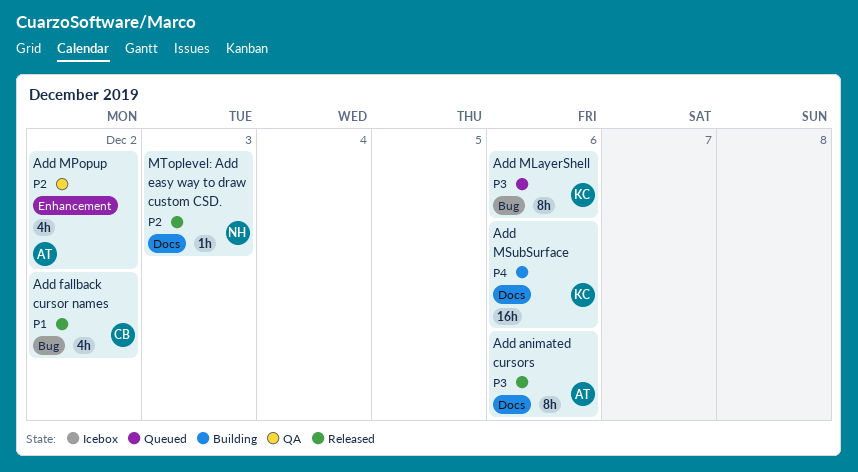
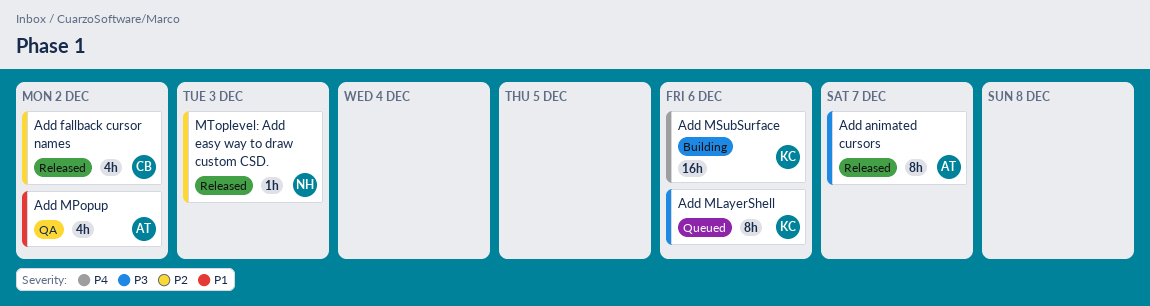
Add animated cursors, due: Dec 6 -> Dec 7
Add fallback cursor names, priority: P1 -> P2
Add MPopup, priority: P2 -> P1

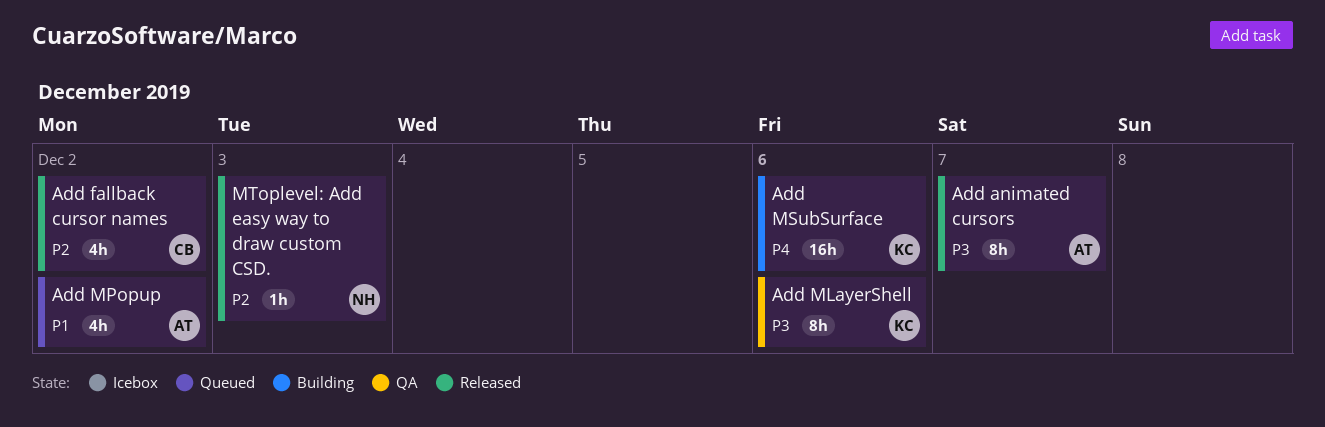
Add MLayerShell, status: Queued -> QA
Add MPopup, status: QA -> Queued

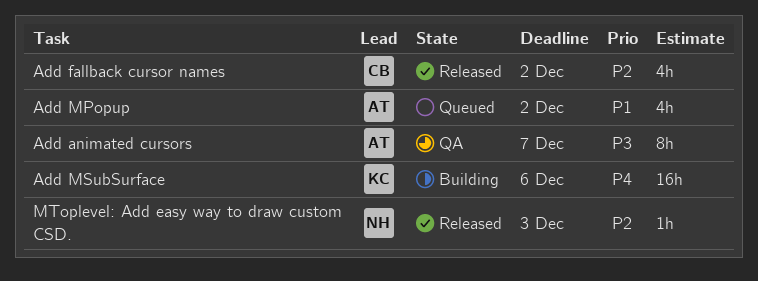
Add animated cursors, status: Released -> QA
Add MLayerShell: present -> none

